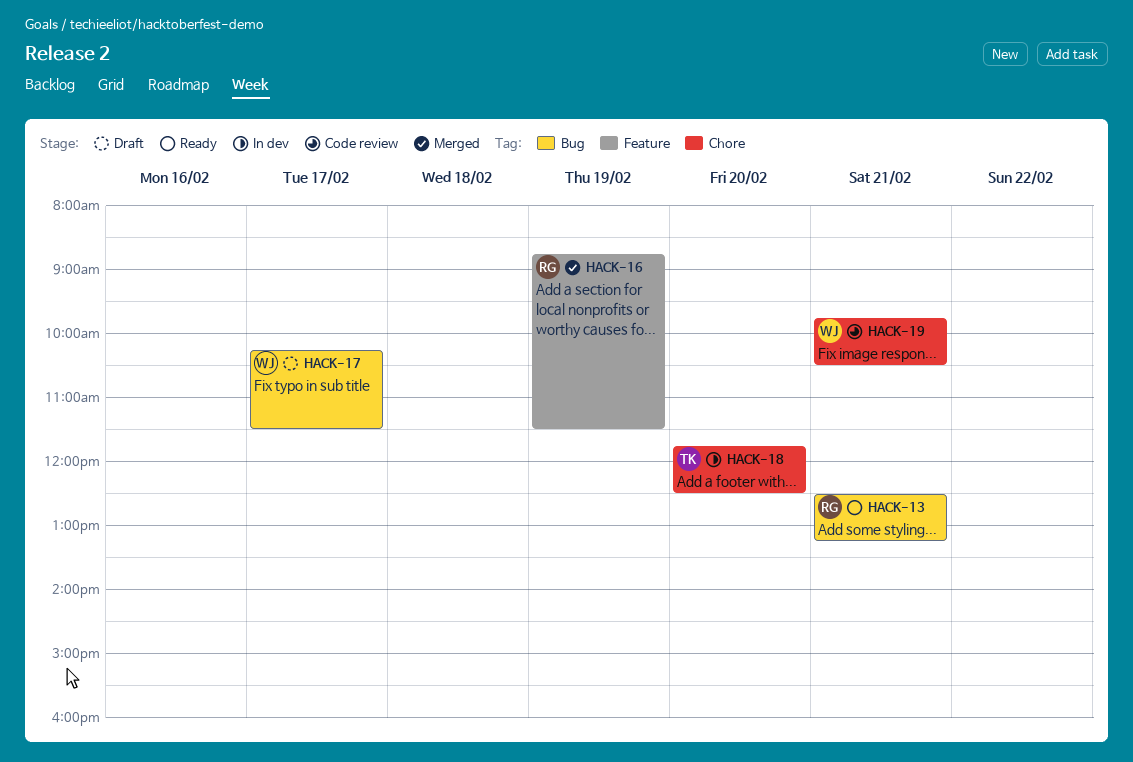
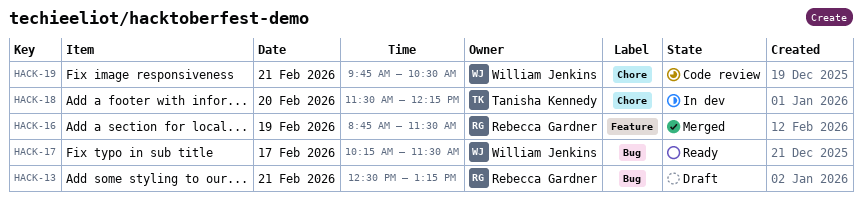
HACK-13, status: Ready -> Draft
HACK-17, status: Draft -> Ready
HACK-18, begins: 11:45 -> 11:30
HACK-18, ends: 12:30 -> 12:15

